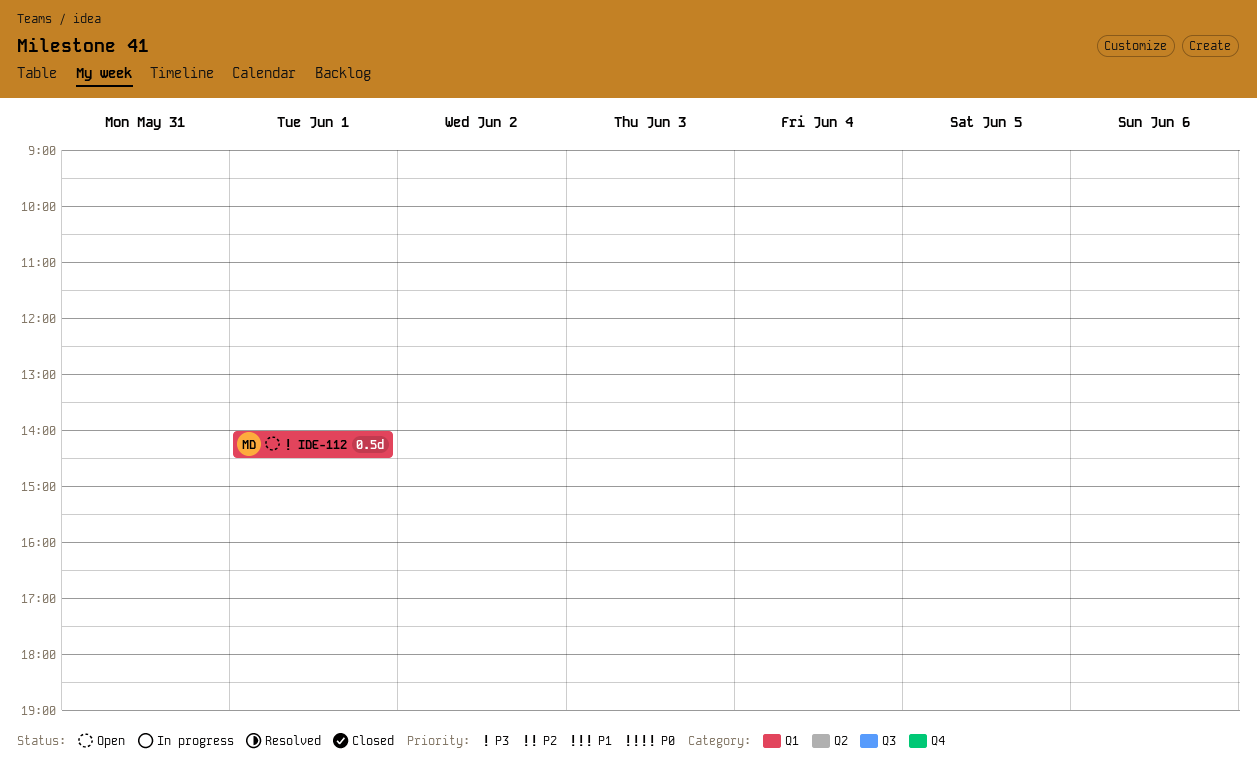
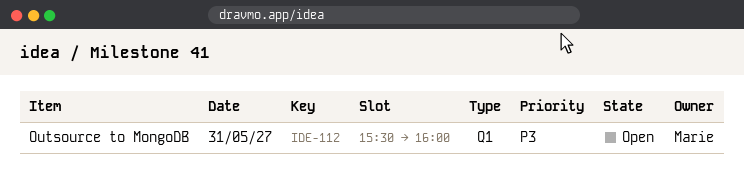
IDE-112, day: Jun 1 -> May 31
IDE-112, begins: 14:00 -> 15:30
IDE-112, ends: 14:30 -> 16:00

